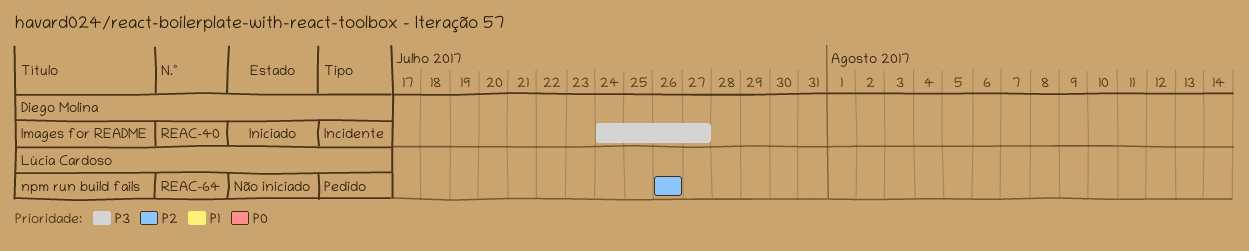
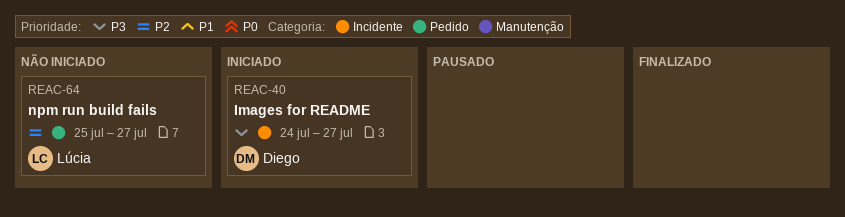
REAC-64, start: Jul 26 -> Jul 25
REAC-64, due: Jul 26 -> Jul 27

